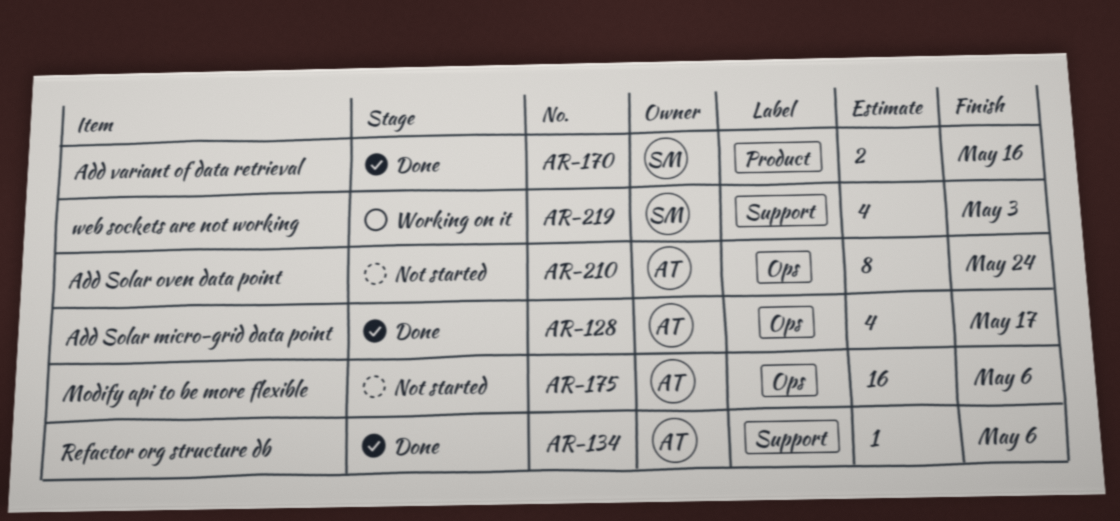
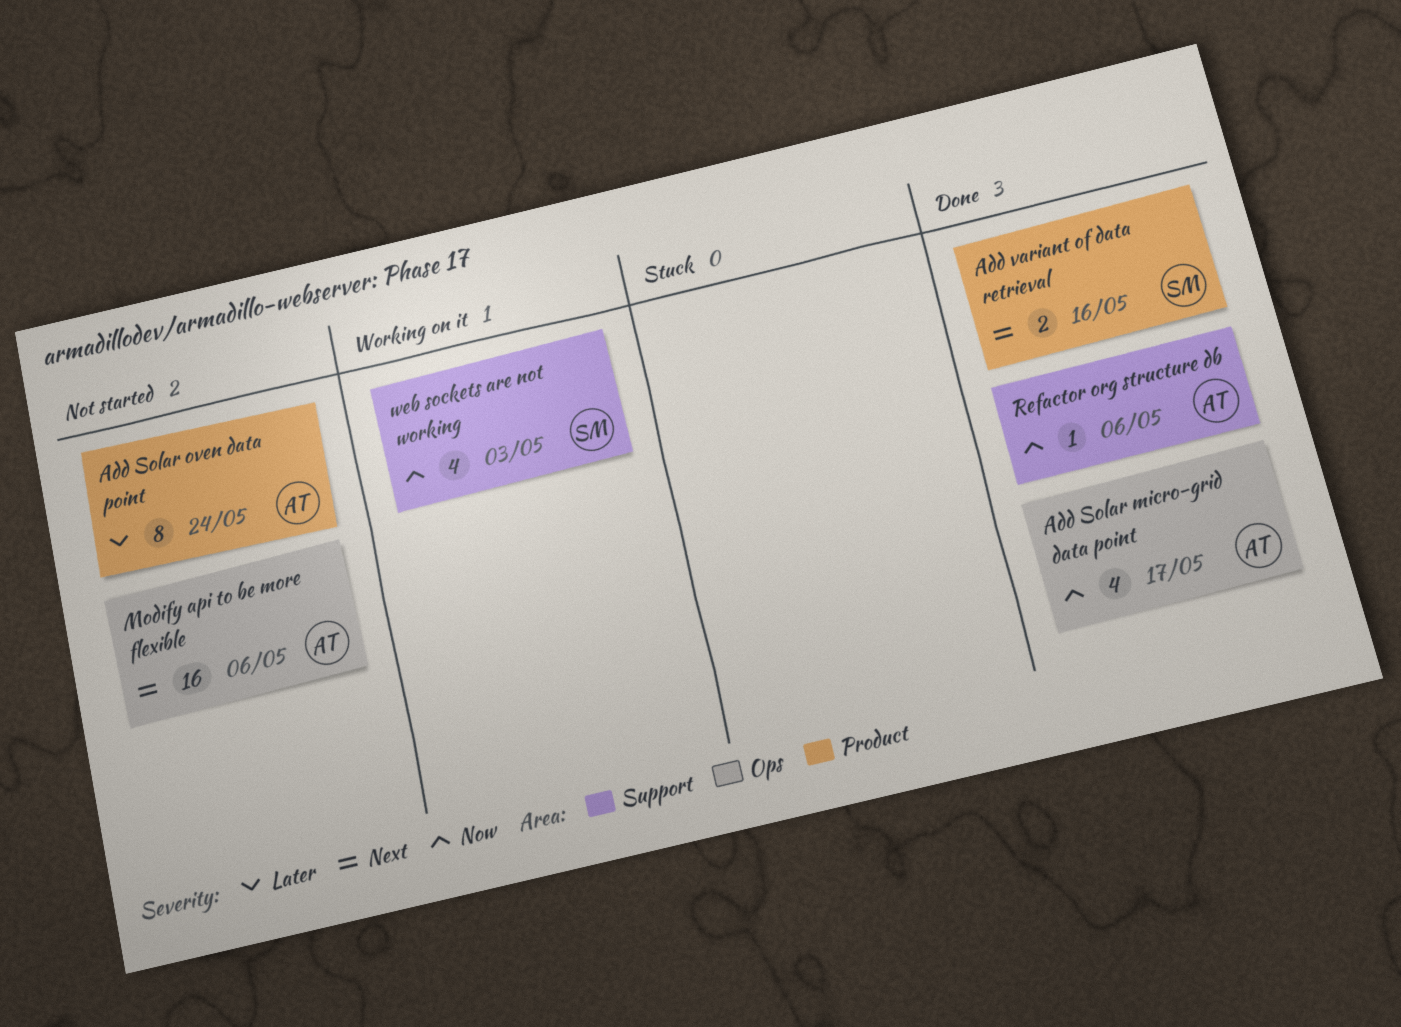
Add Solar oven data point, label: Ops -> Product

